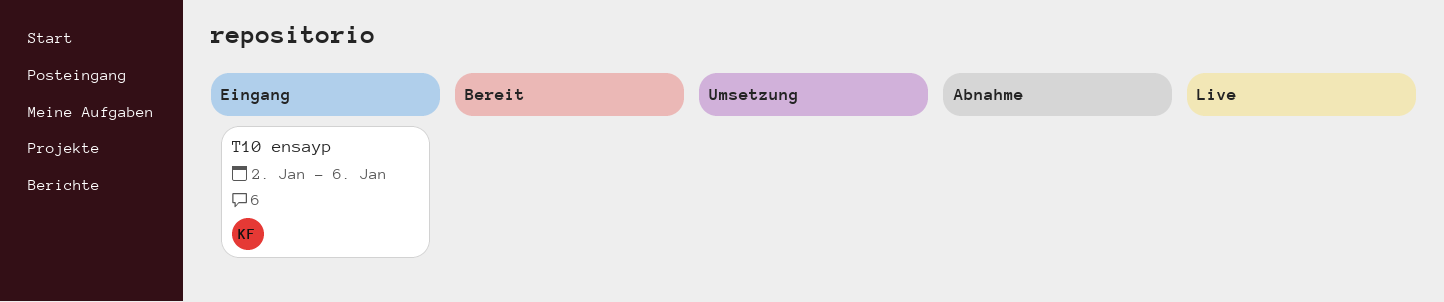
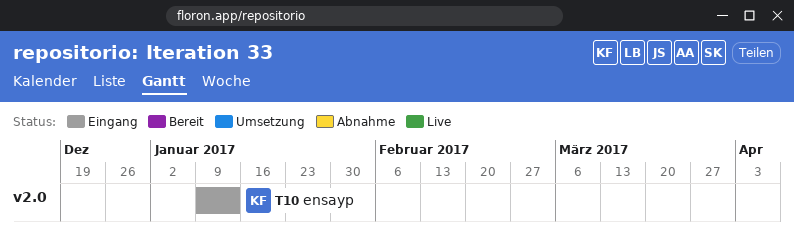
T10, start: Jan 2 -> Jan 9
T10, due: Jan 6 -> Jan 13

